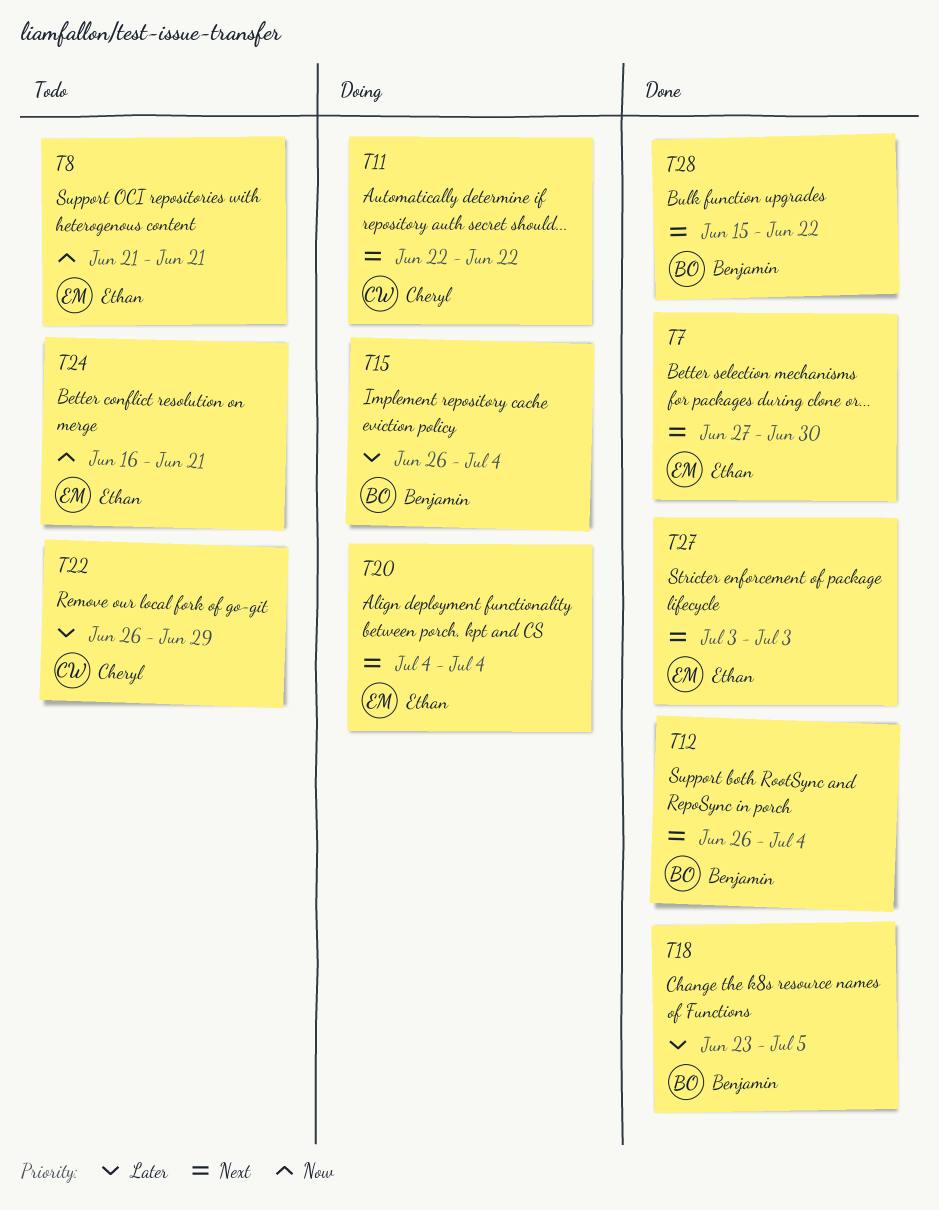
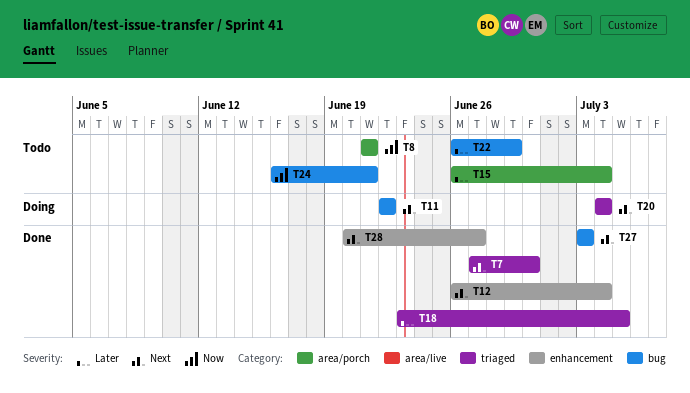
T15, status: Doing -> Todo
T28, start: Jun 15 -> Jun 20
T28, due: Jun 22 -> Jun 27

